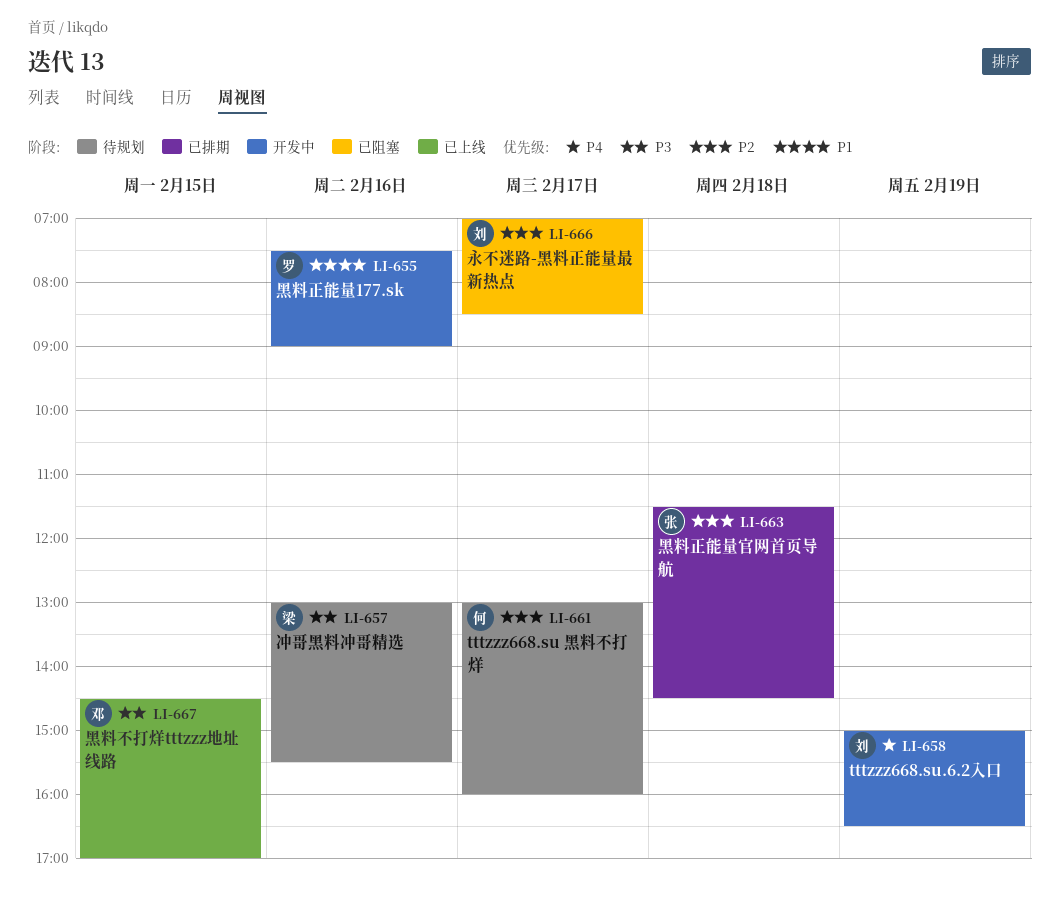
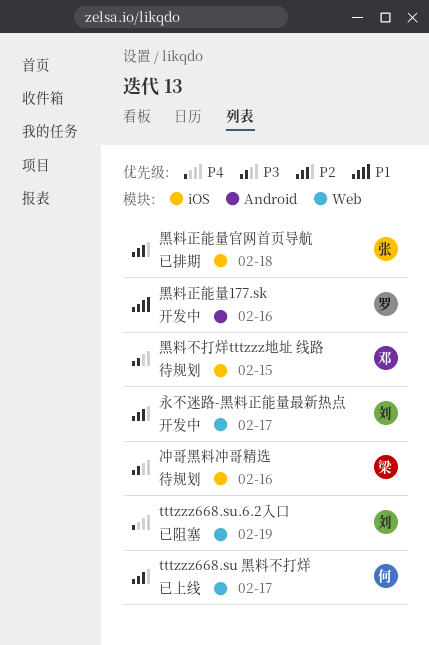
tttzzz668.su 黑料不打烊, status: 待规划 -> 已上线
tttzzz668.su.6.2入口, status: 开发中 -> 已阻塞
永不迷路-黑料正能量最新热点, status: 已阻塞 -> 开发中
黑料不打烊tttzzz地址 线路, status: 已上线 -> 待规划

